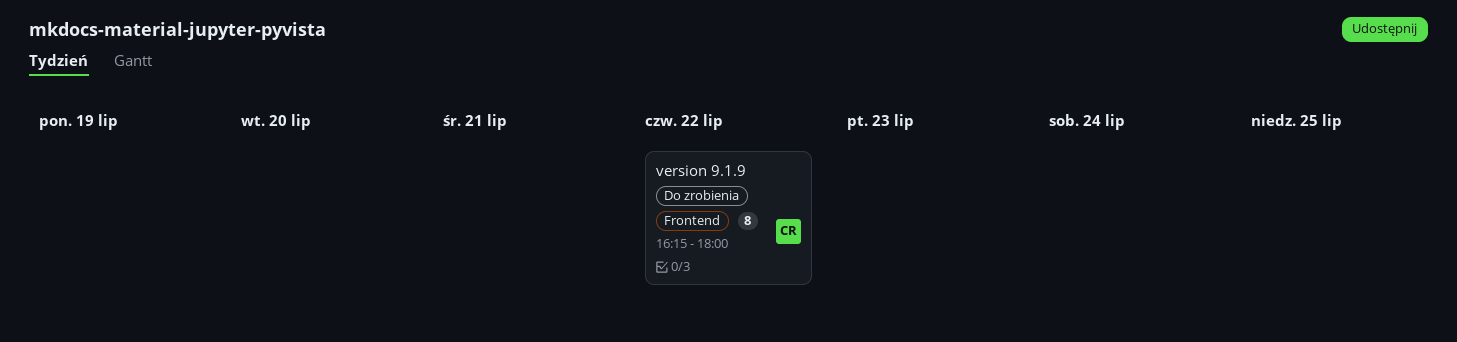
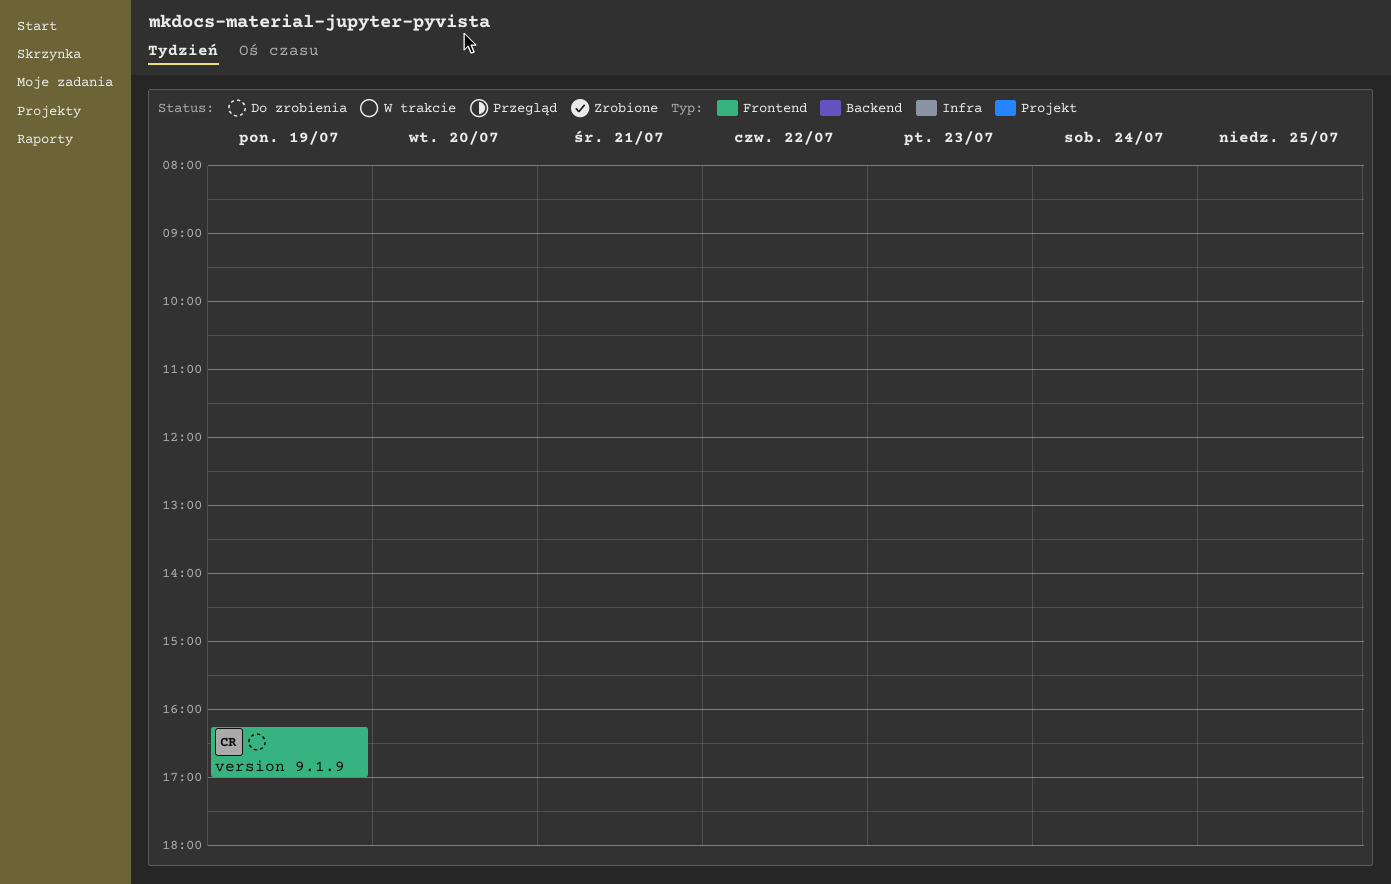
version 9.1.9, day: Jul 22 -> Jul 19
version 9.1.9, ends: 18:00 -> 17:00

